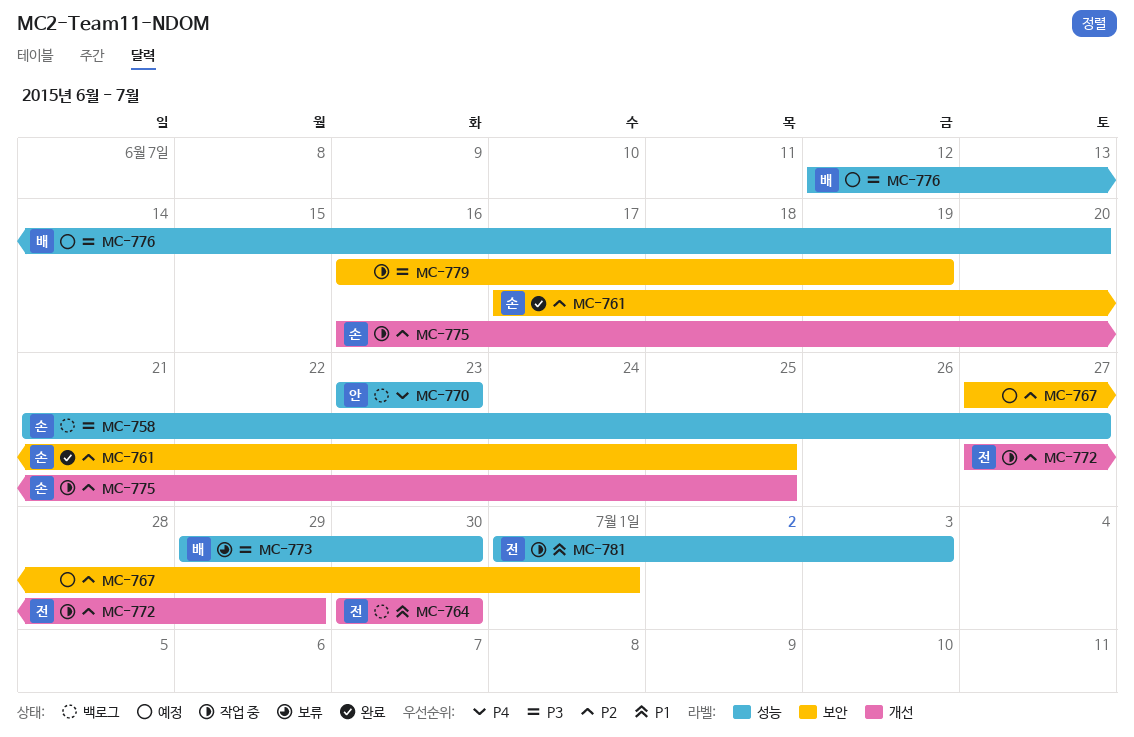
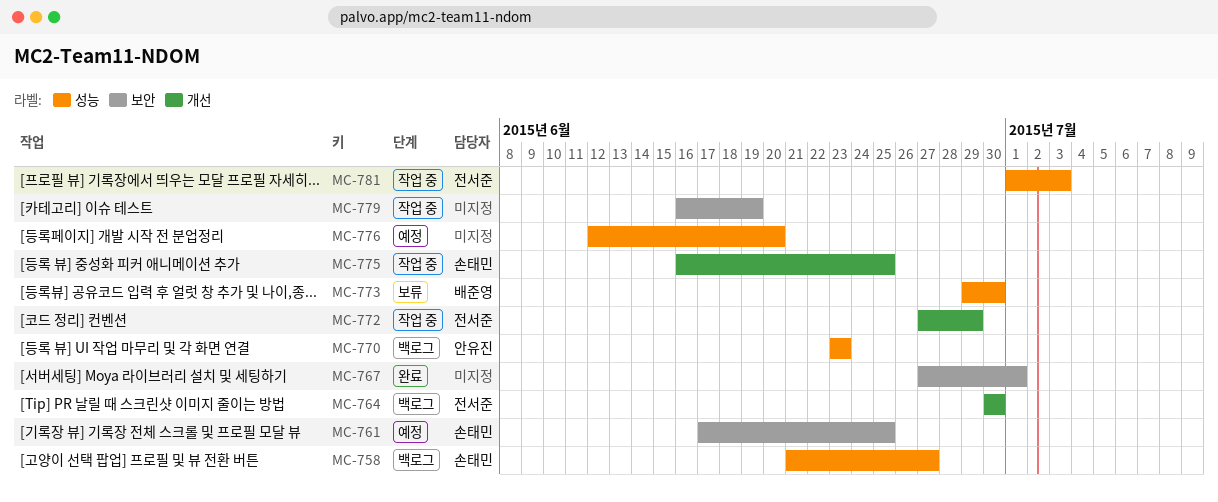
MC-761, status: 완료 -> 예정
MC-767, status: 예정 -> 완료
MC-776, owner: 배준영 -> none

